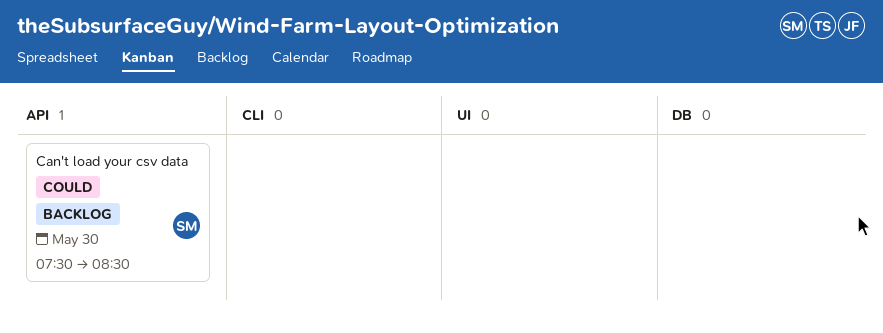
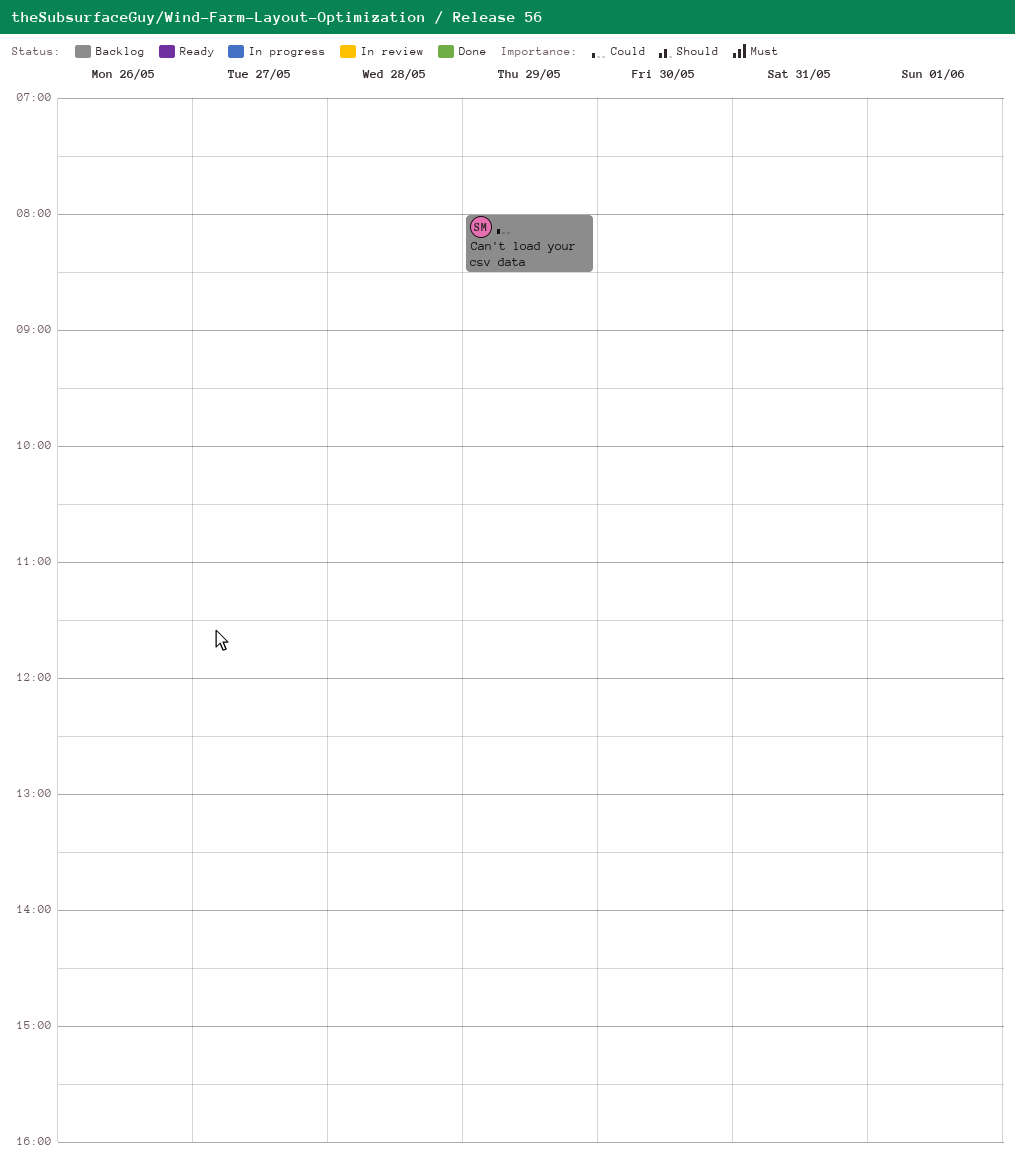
Can't load your csv data, day: May 30 -> May 29
Can't load your csv data, begins: 07:30 -> 08:00

